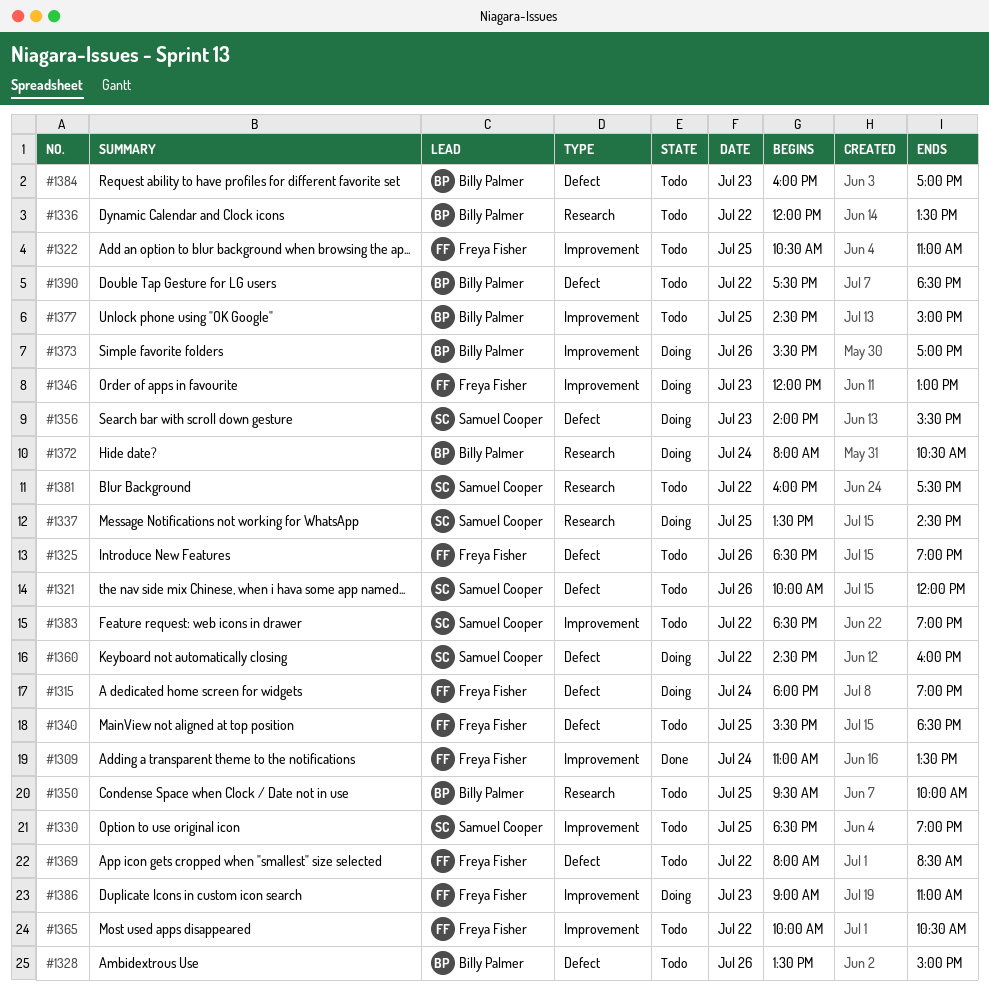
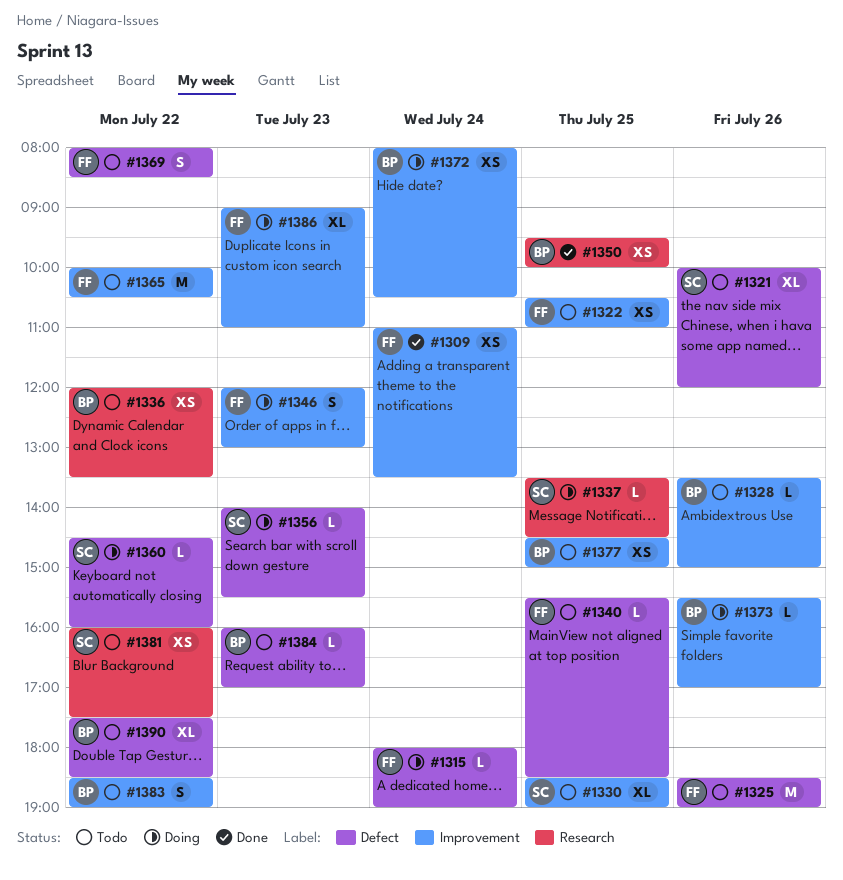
#1328, label: Defect -> Improvement
#1350, status: Todo -> Done
#1372, label: Research -> Improvement
#1383, owner: Samuel Cooper -> Billy Palmer

